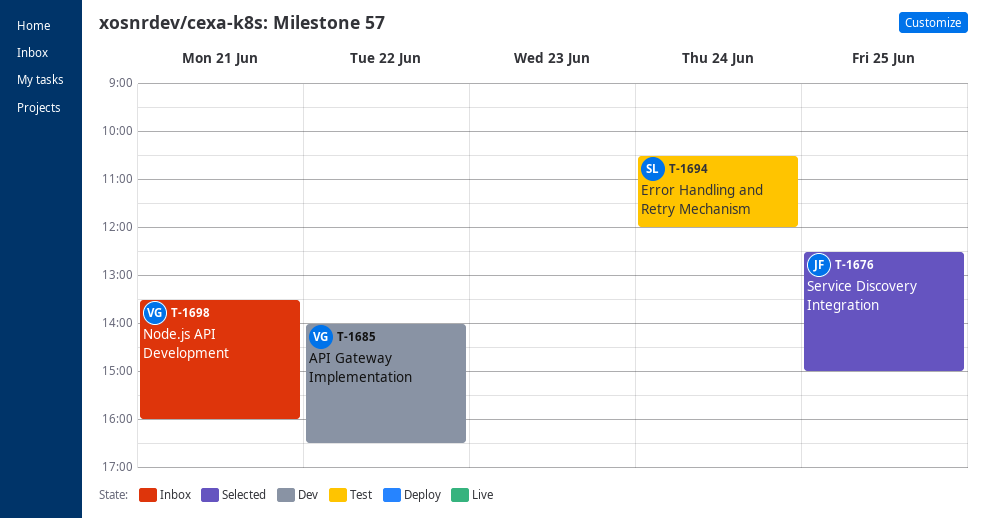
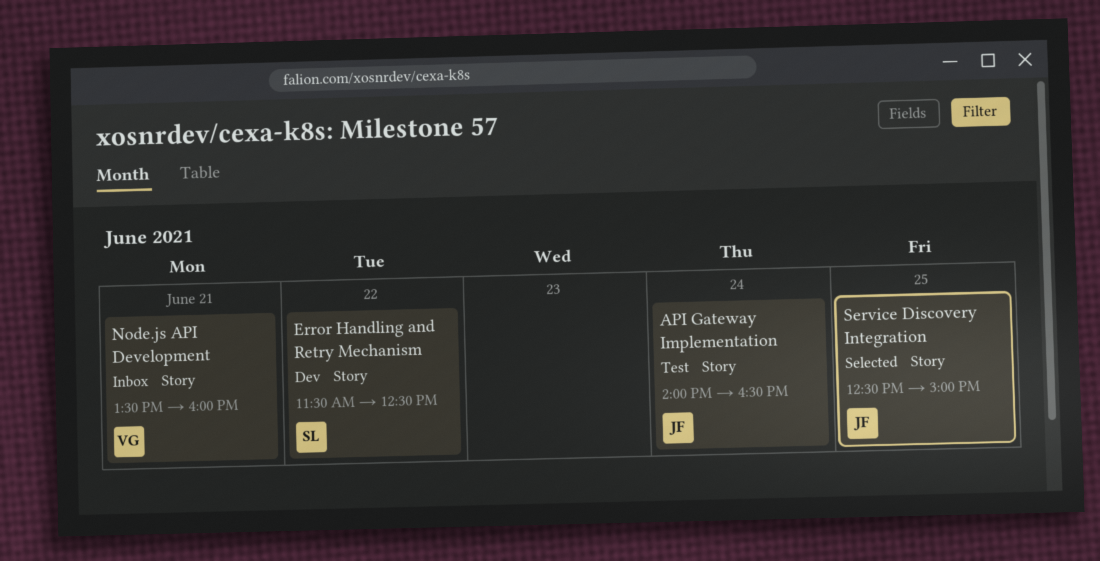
API Gateway Implementation, status: Dev -> Test
API Gateway Implementation, owner: VG -> JF
API Gateway Implementation, day: Jun 22 -> Jun 24
Error Handling and Retry Mechanism, status: Test -> Dev
Error Handling and Retry Mechanism, day: Jun 24 -> Jun 22
Error Handling and Retry Mechanism, begins: 10:30 -> 11:30
Error Handling and Retry Mechanism, ends: 12:00 -> 12:30

